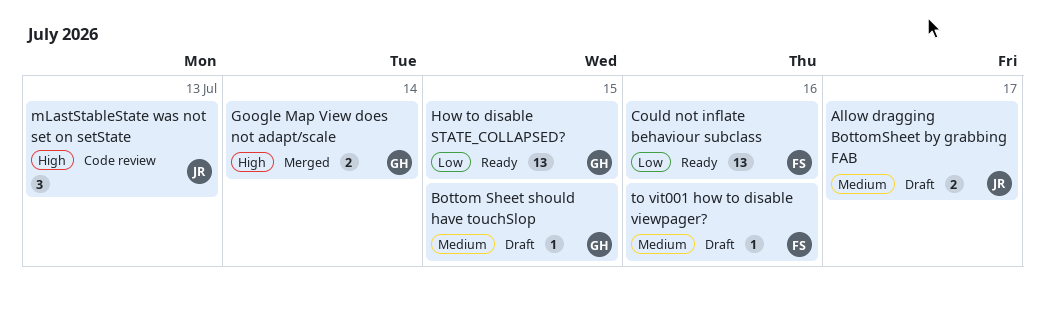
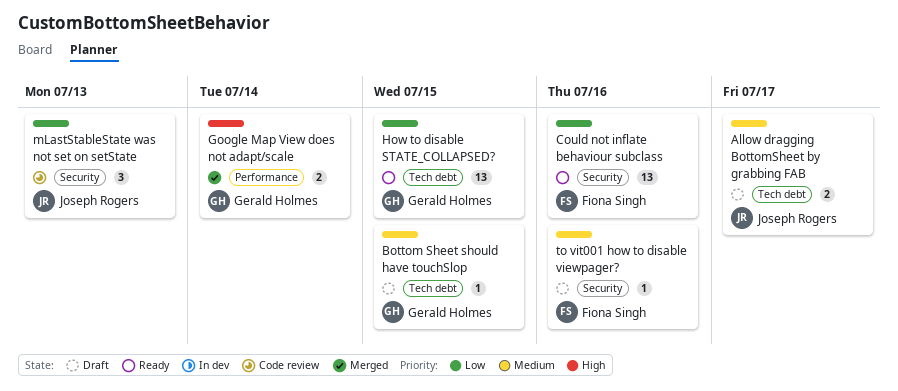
mLastStableState was not set on setState, priority: High -> Low

